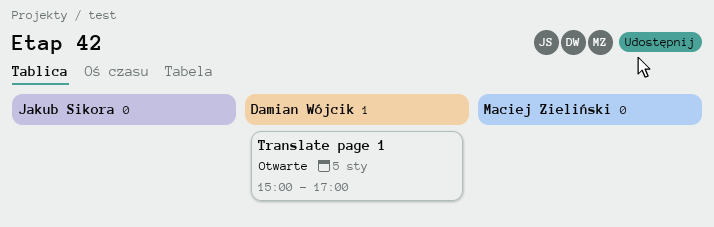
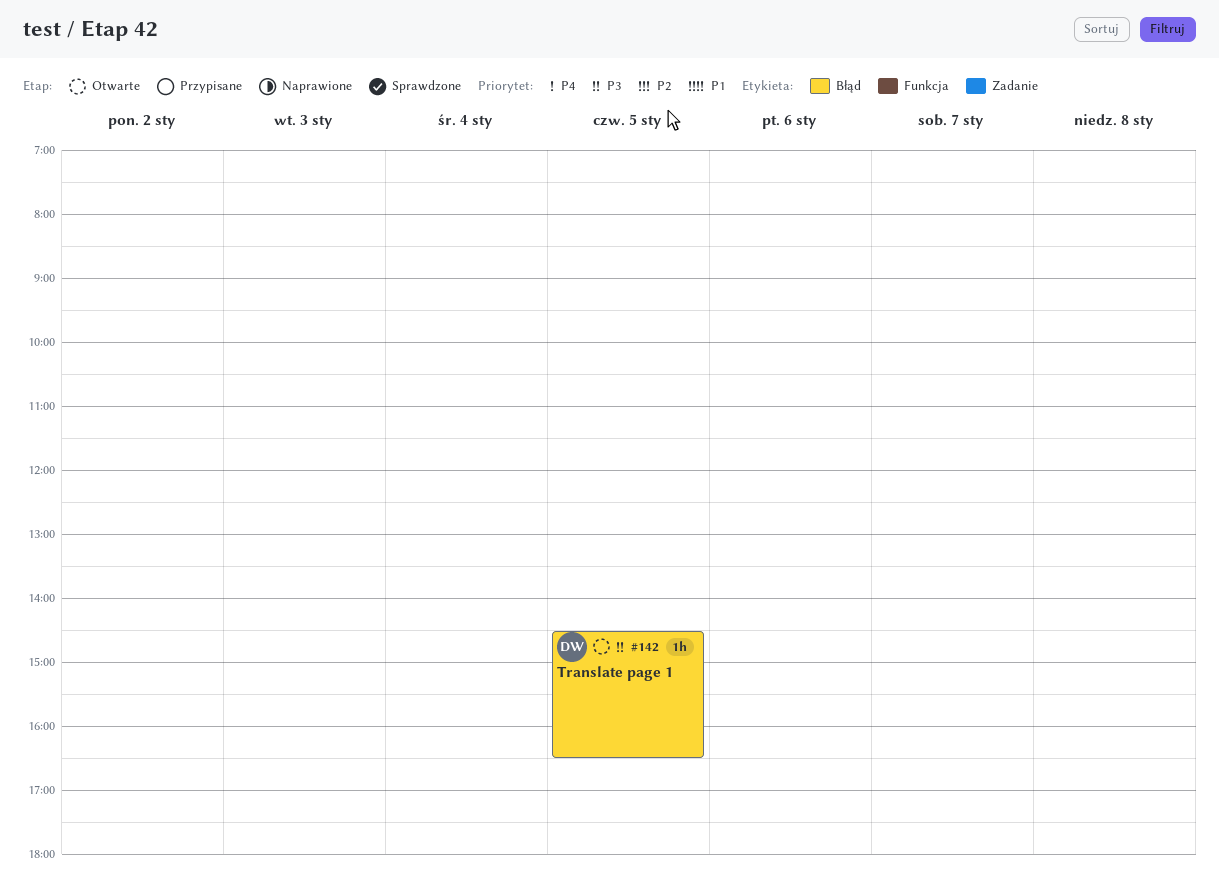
Translate page 1, begins: 15:00 -> 14:30
Translate page 1, ends: 17:00 -> 16:30

